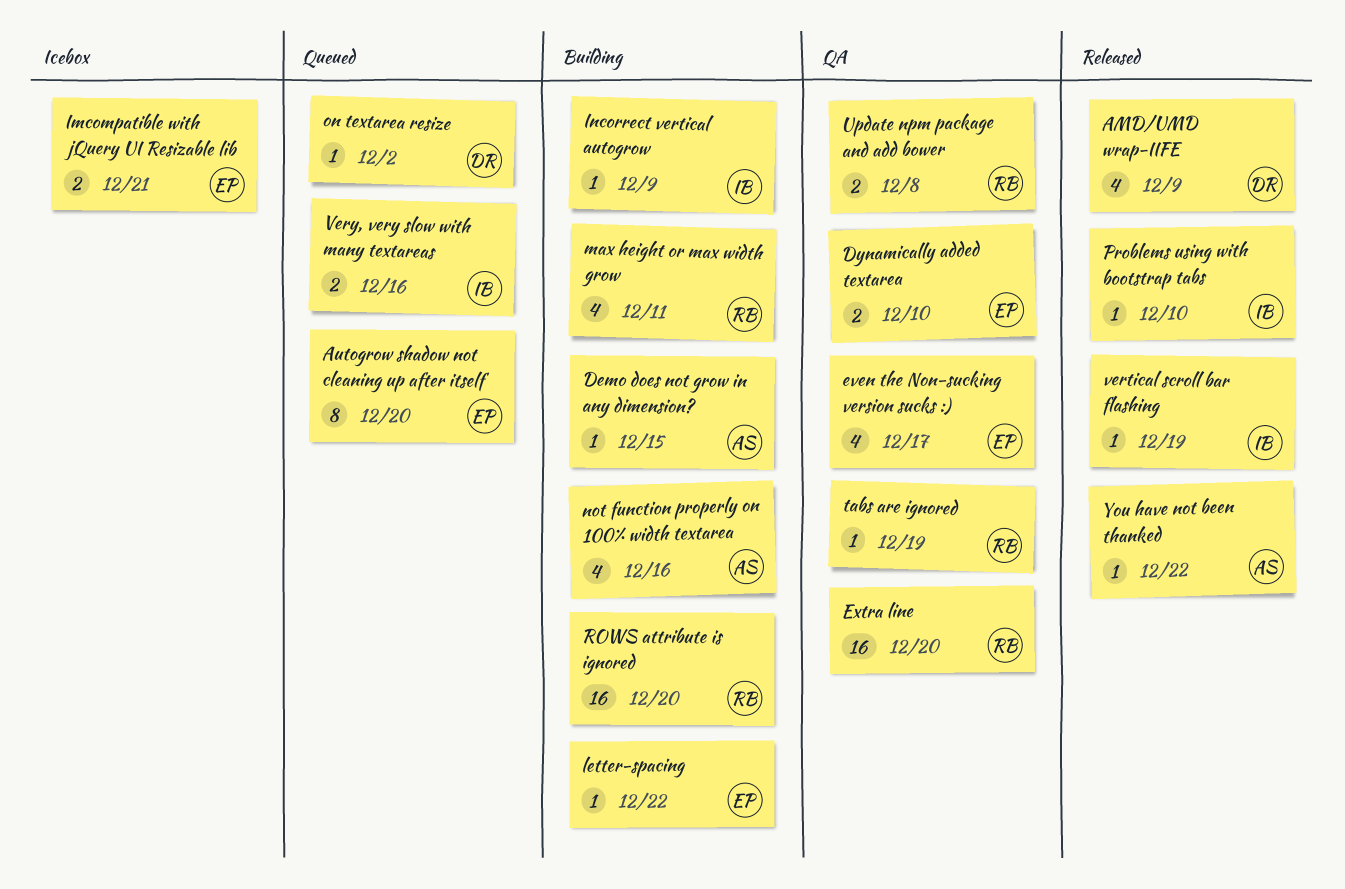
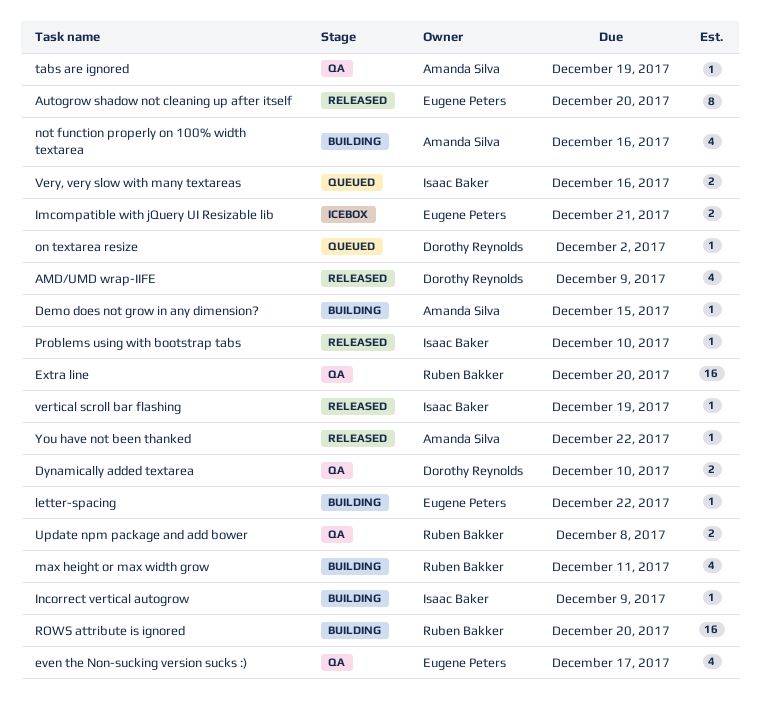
Autogrow shadow not cleaning up after itself, status: Queued -> Released
Dynamically added textarea, owner: Eugene Peters -> Dorothy Reynolds
tabs are ignored, owner: Ruben Bakker -> Amanda Silva

